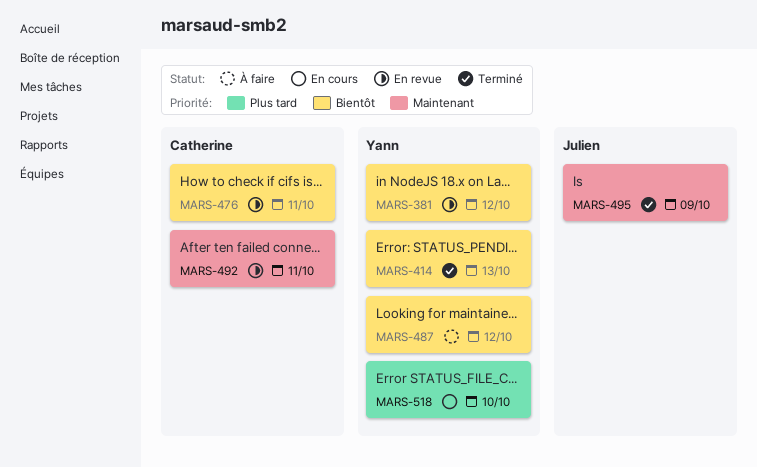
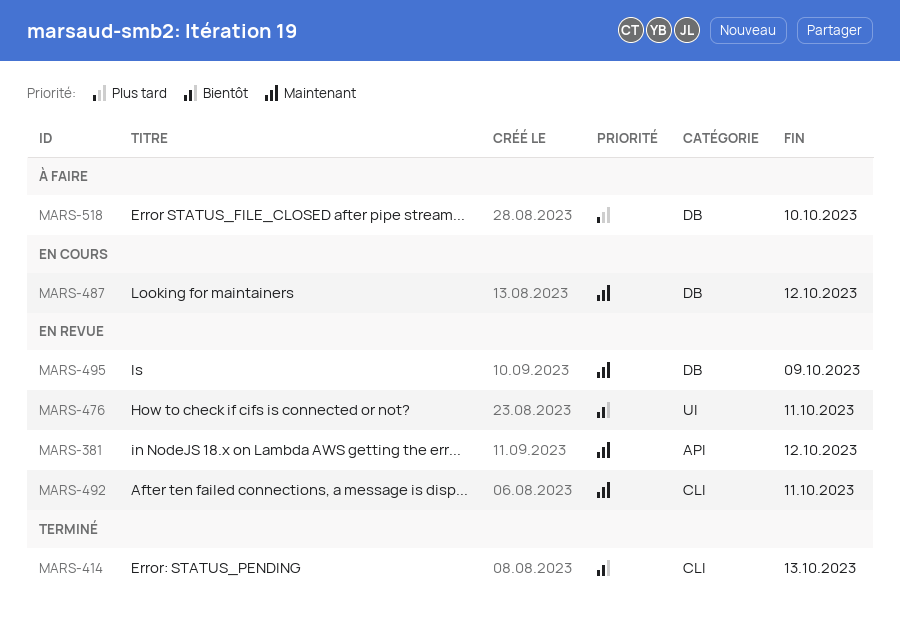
MARS-381, priority: Bientôt -> Maintenant
MARS-487, status: À faire -> En cours
MARS-487, priority: Bientôt -> Maintenant
MARS-495, status: Terminé -> En revue
MARS-518, status: En cours -> À faire

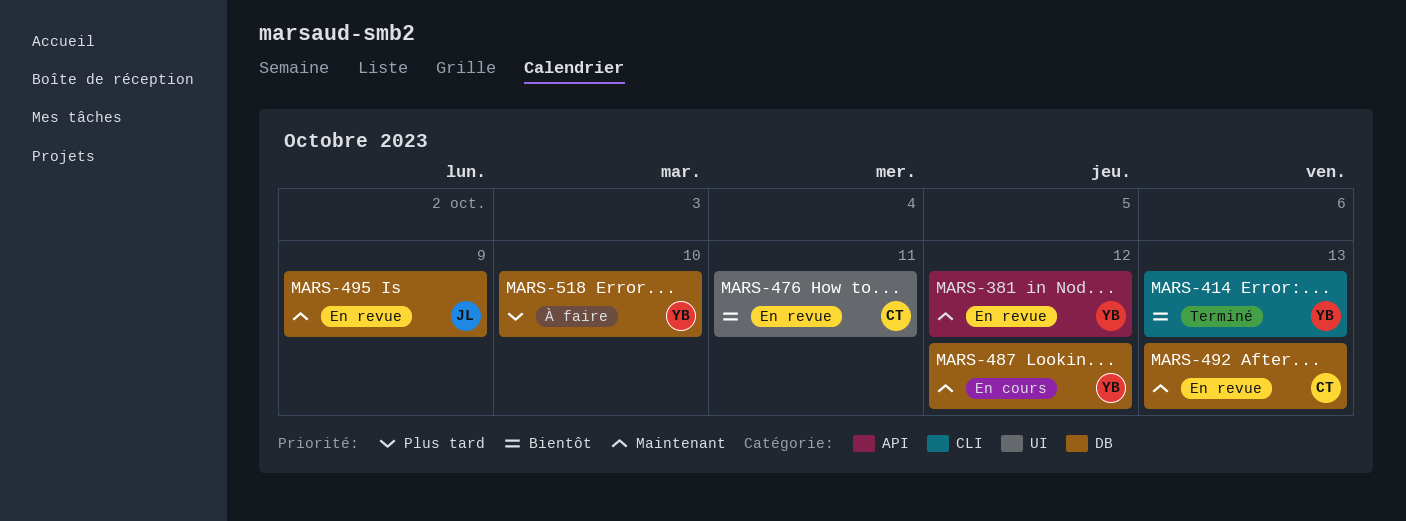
MARS-492, label: CLI -> DB
MARS-492, due: Oct 11 -> Oct 13

